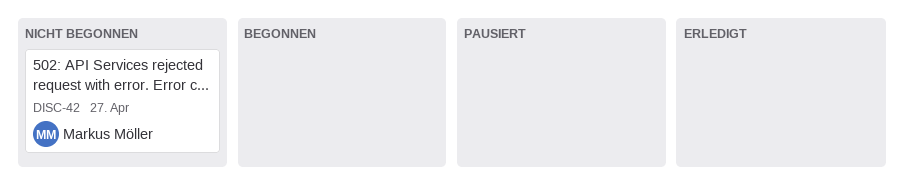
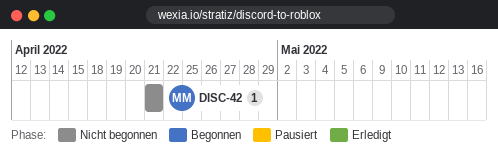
DISC-42, due: Apr 27 -> Apr 21

